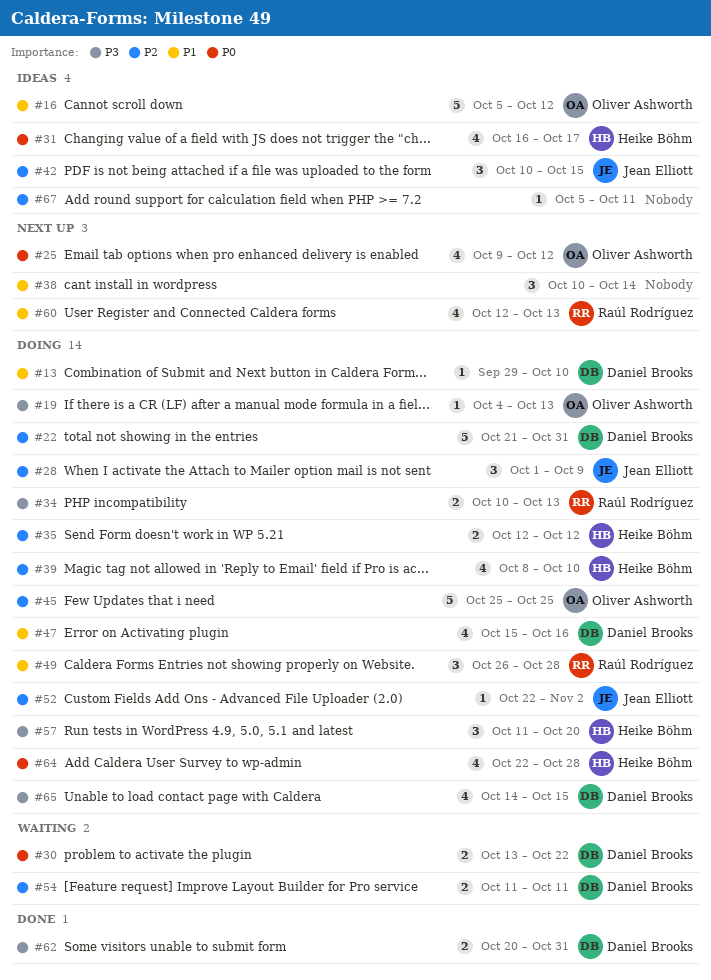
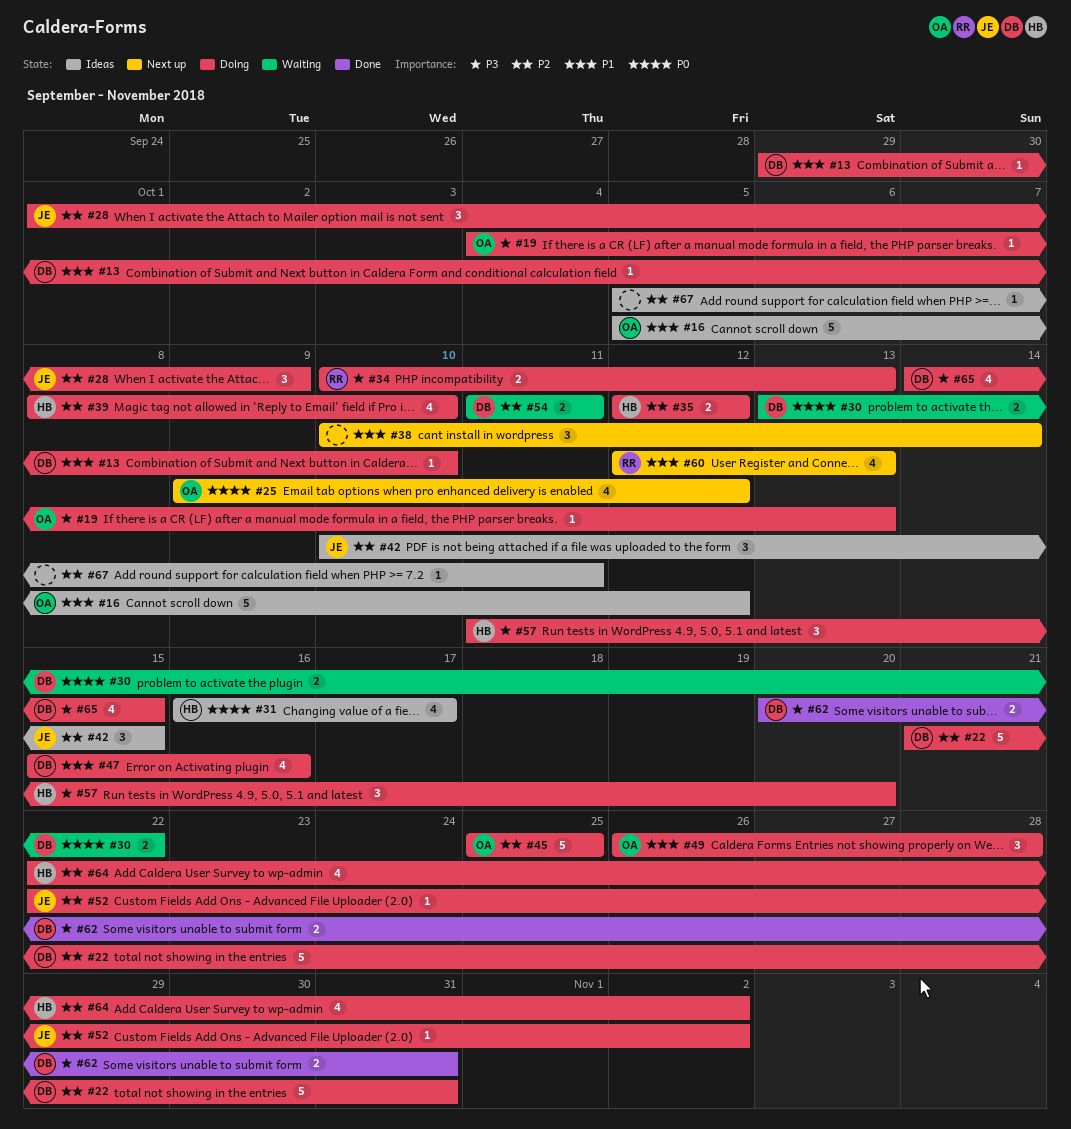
#49, owner: Raúl Rodríguez -> Oliver Ashworth
#64, priority: P0 -> P2
#64, due: Oct 28 -> Nov 2

